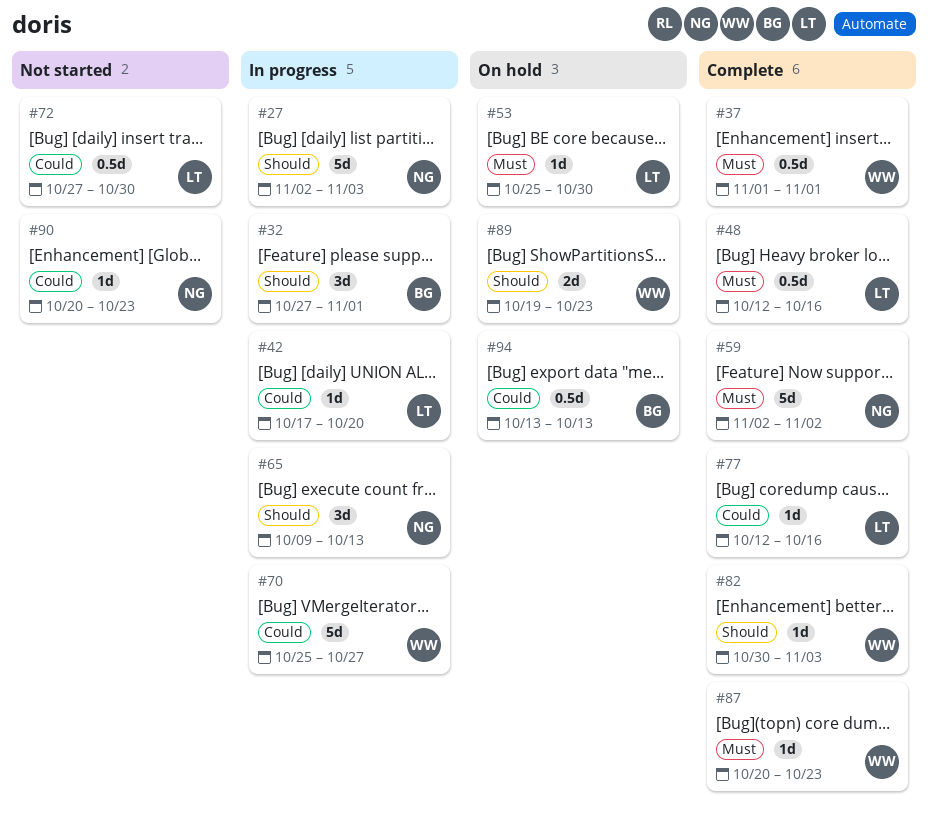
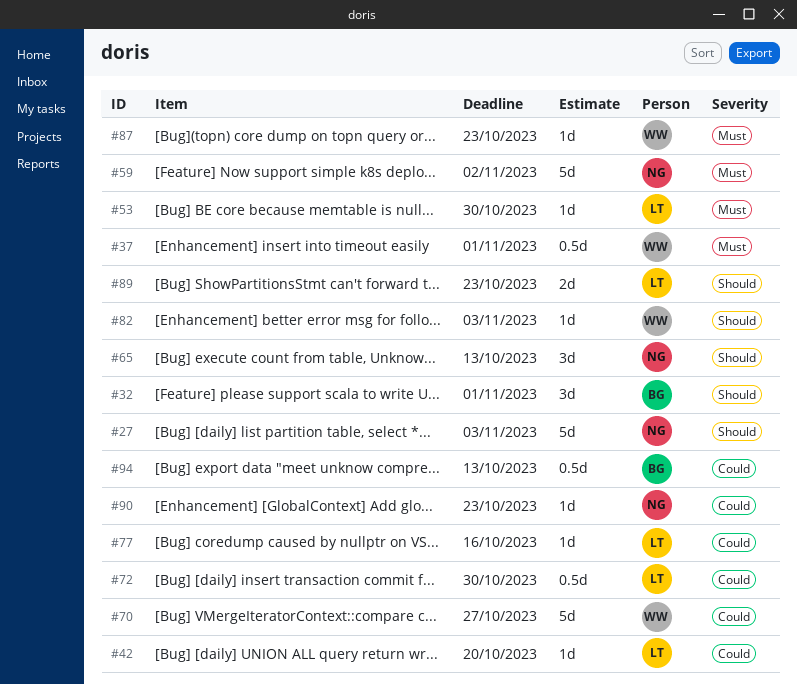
#48: present -> none
#89, owner: WW -> LT

